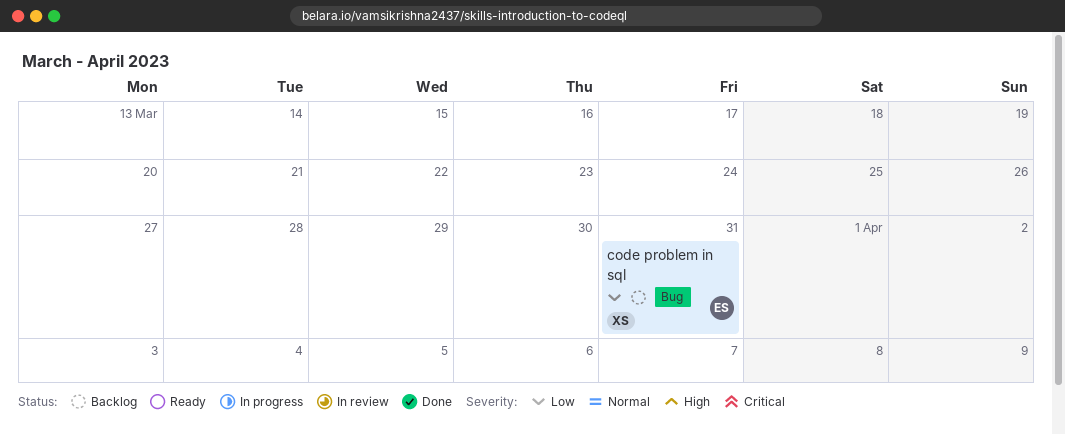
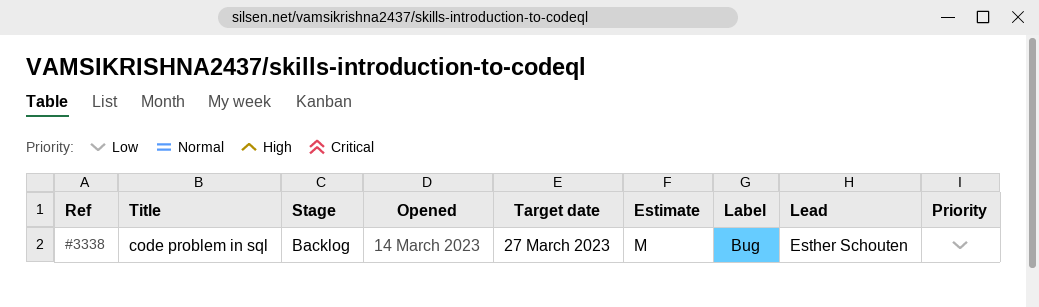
code problem in sql, estimate: XS -> M
code problem in sql, due: Mar 31 -> Mar 27

